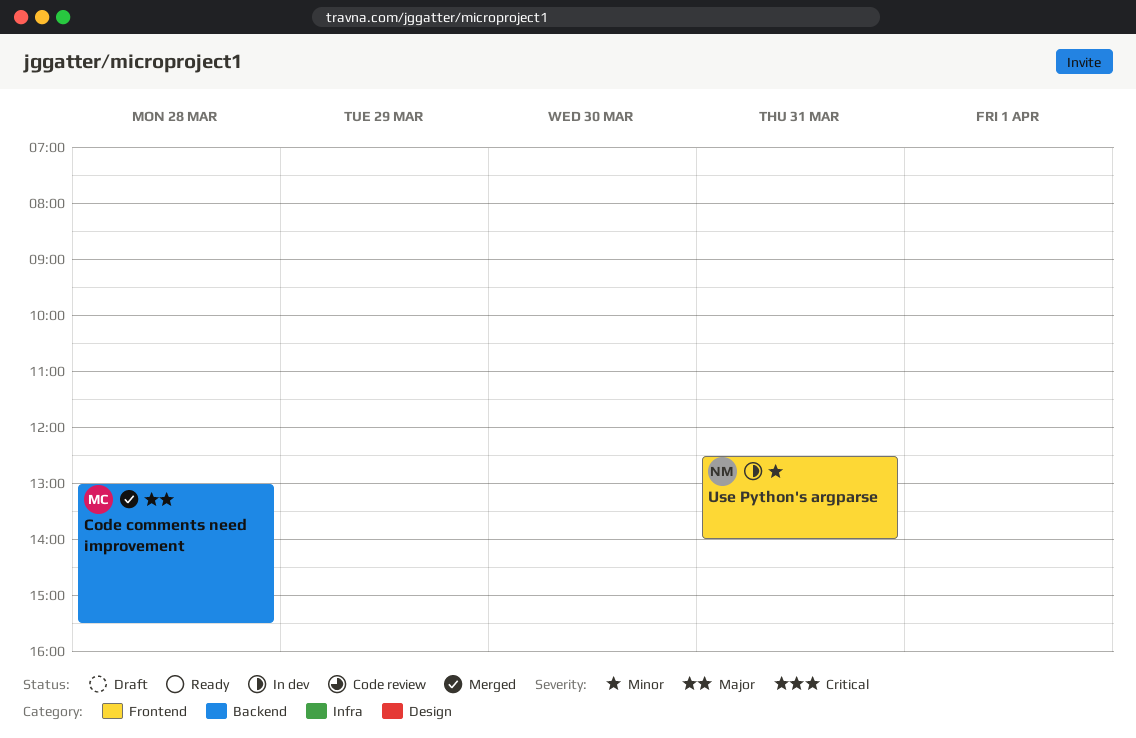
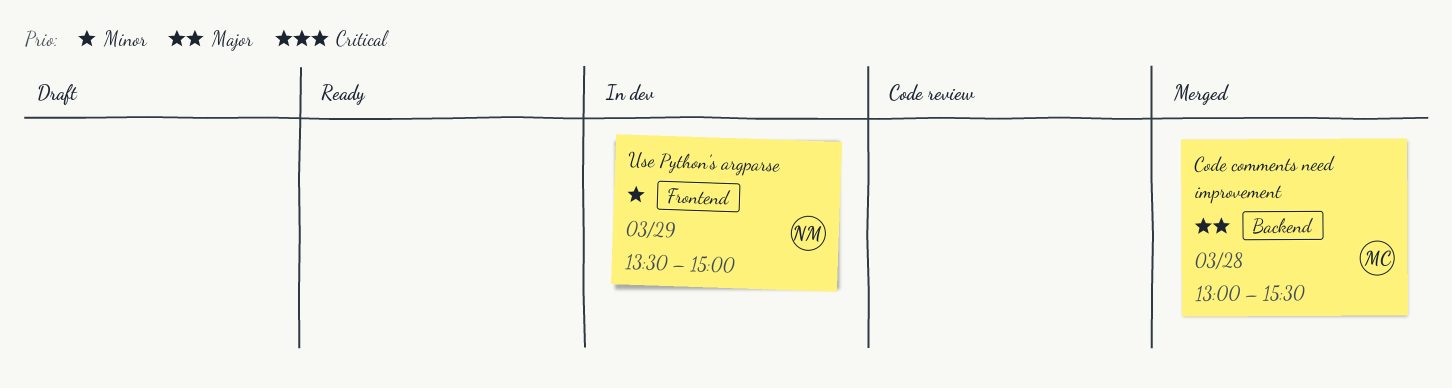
Use Python's argparse, day: Mar 31 -> Mar 29
Use Python's argparse, begins: 12:30 -> 13:30
Use Python's argparse, ends: 14:00 -> 15:00

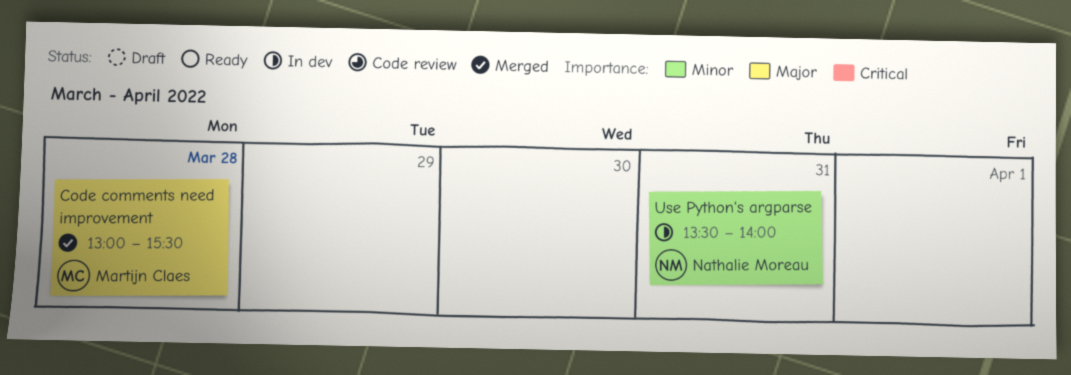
Use Python's argparse, day: Mar 29 -> Mar 31
Use Python's argparse, ends: 15:00 -> 14:00

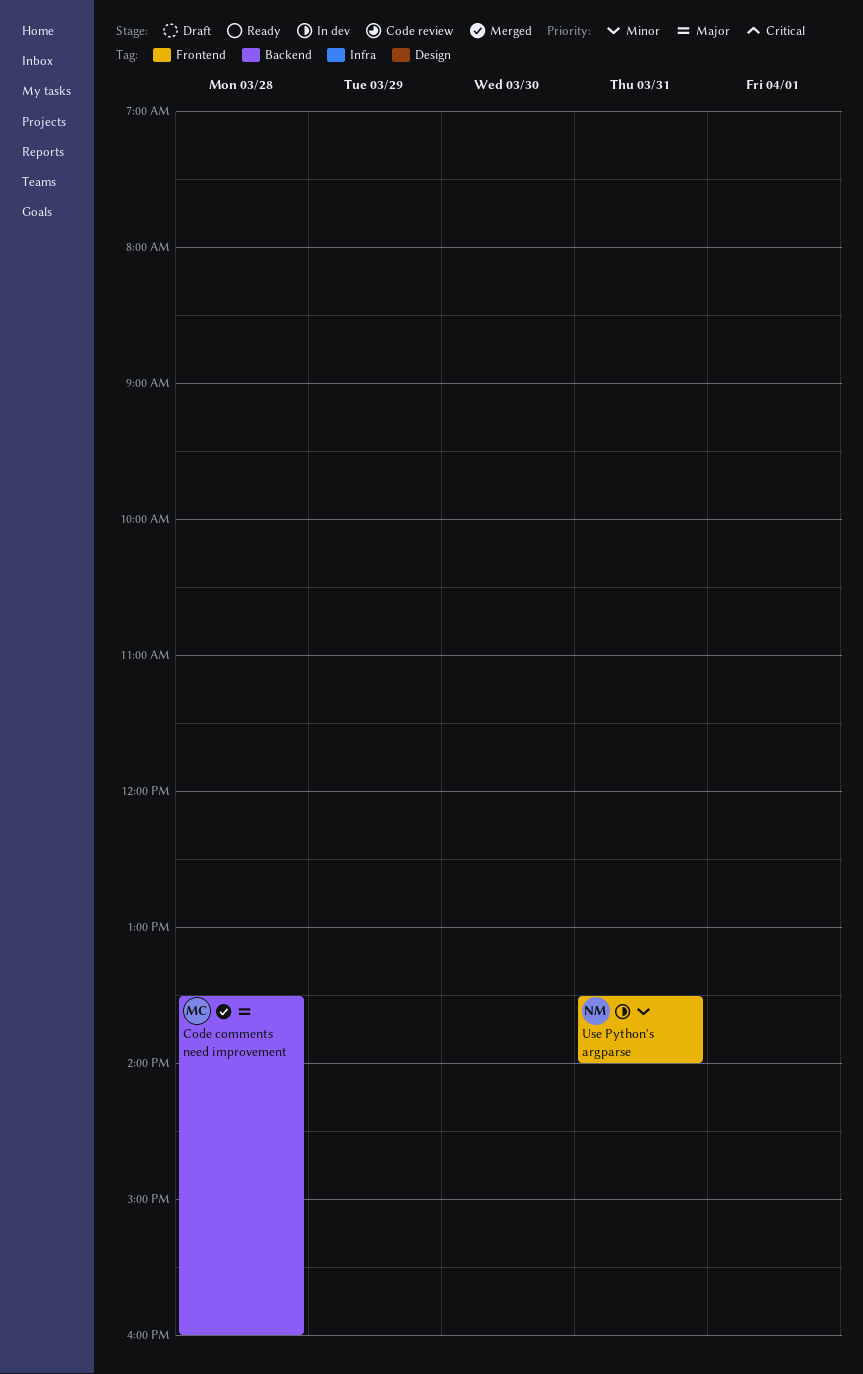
Code comments need improvement, begins: 13:00 -> 13:30
Code comments need improvement, ends: 15:30 -> 16:00

